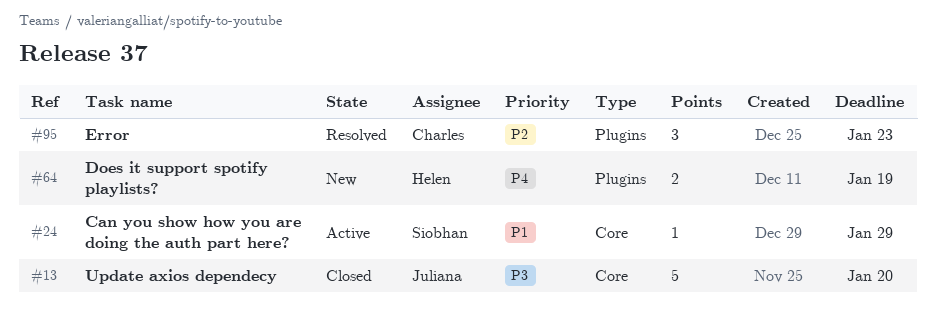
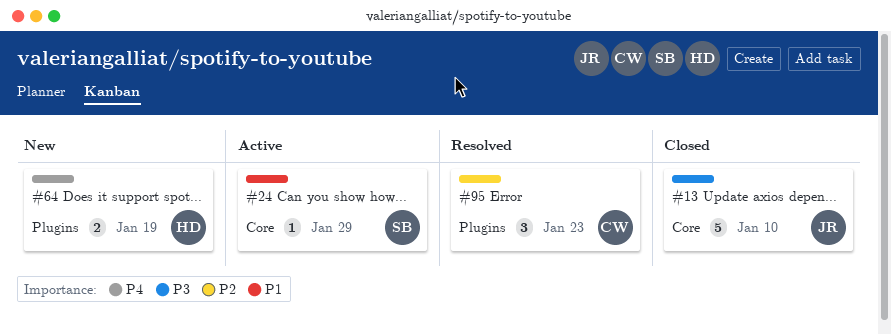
#13, due: Jan 20 -> Jan 10

